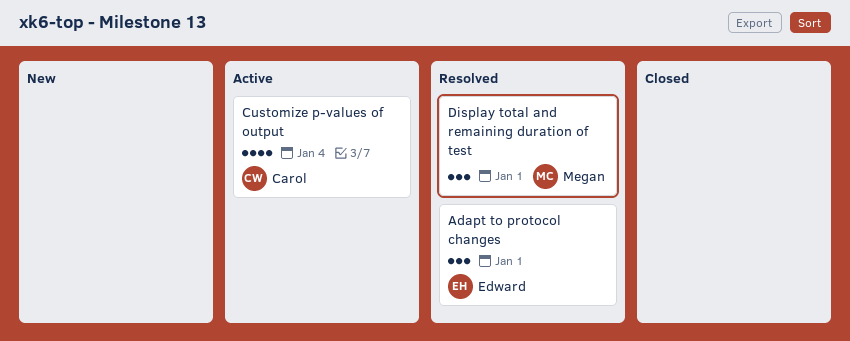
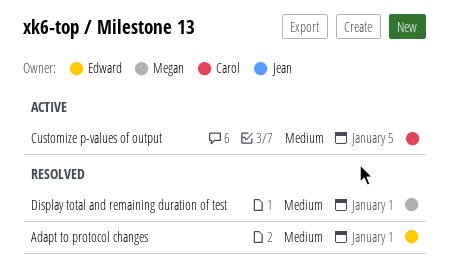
Customize p-values of output, due: Jan 4 -> Jan 5

